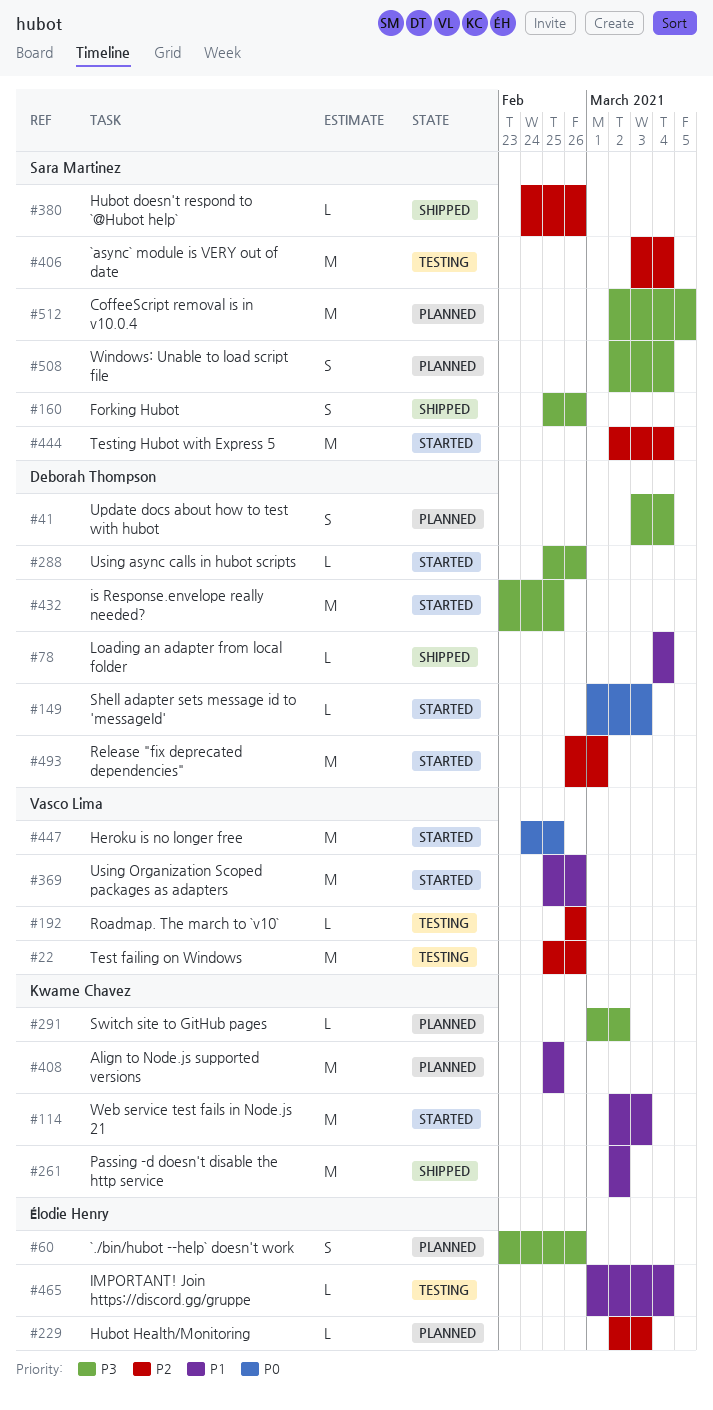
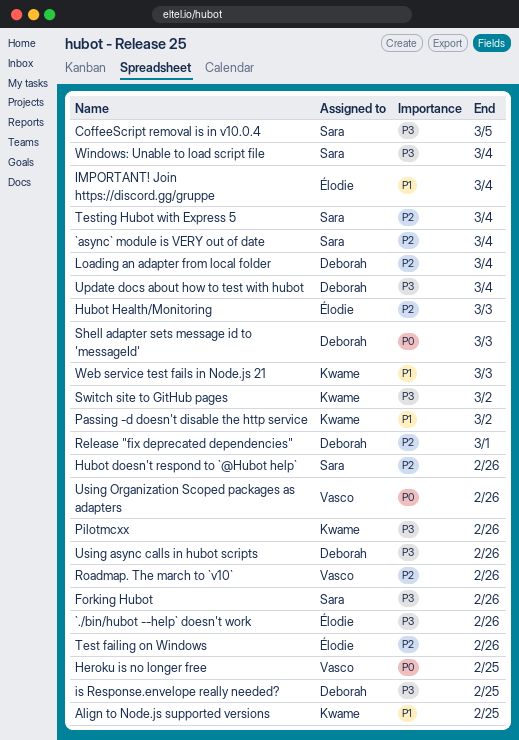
Loading an adapter from local folder, priority: P1 -> P2
Pilotmcxx: none -> present
Test failing on Windows, owner: Vasco Lima -> Élodie Henry
Using Organization Scoped packages as adapters, priority: P1 -> P0

